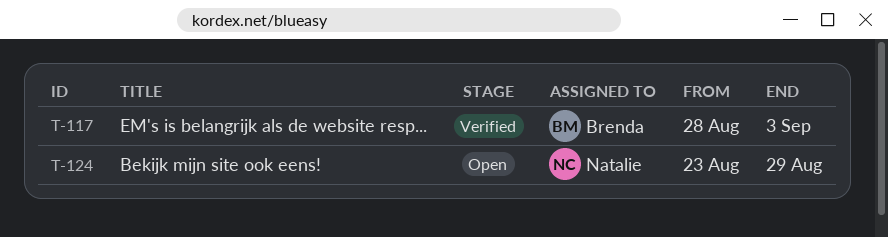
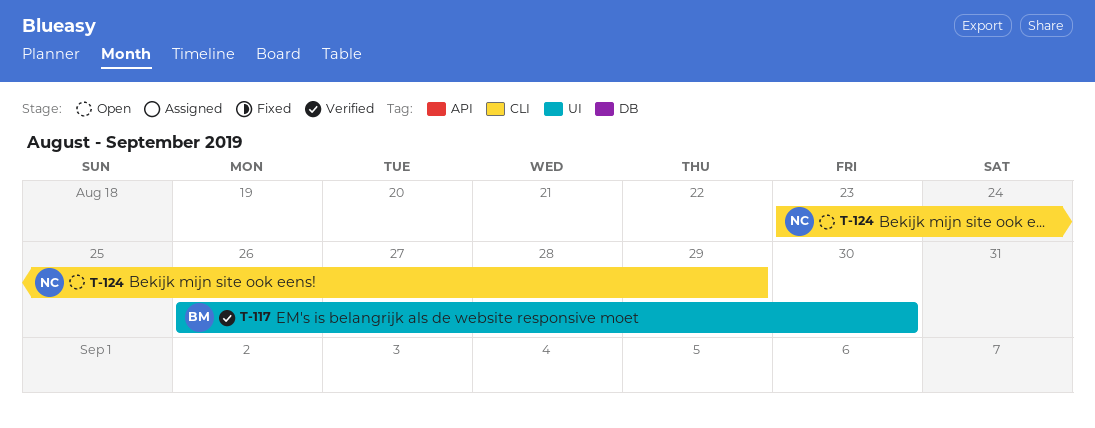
T-117, start: Aug 28 -> Aug 26
T-117, due: Sep 3 -> Aug 30

